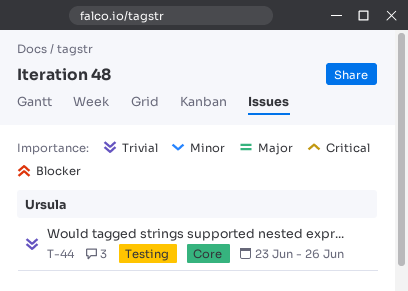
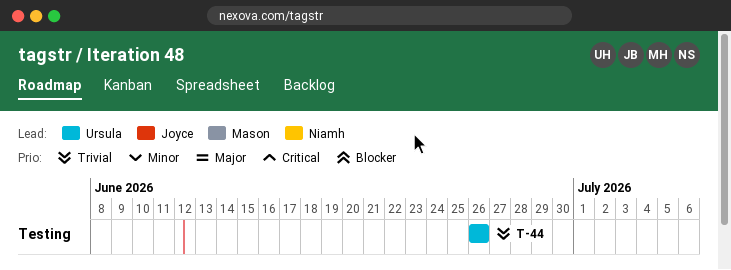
T-44, start: Jun 23 -> Jun 26

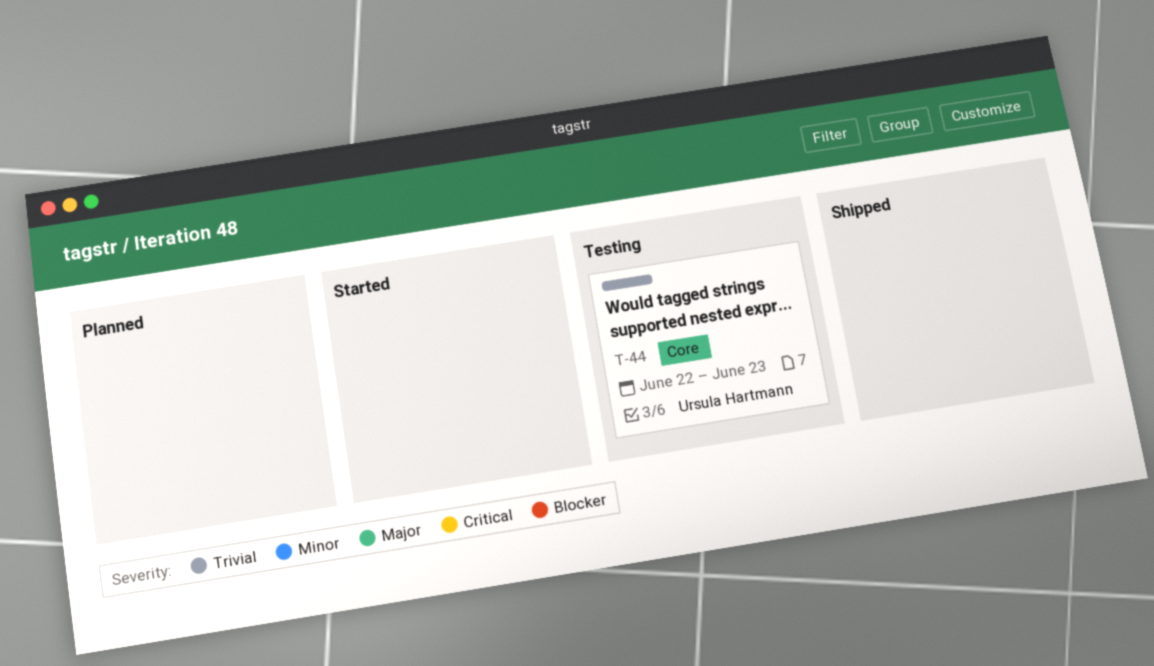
T-44, start: Jun 26 -> Jun 22
T-44, due: Jun 26 -> Jun 23

